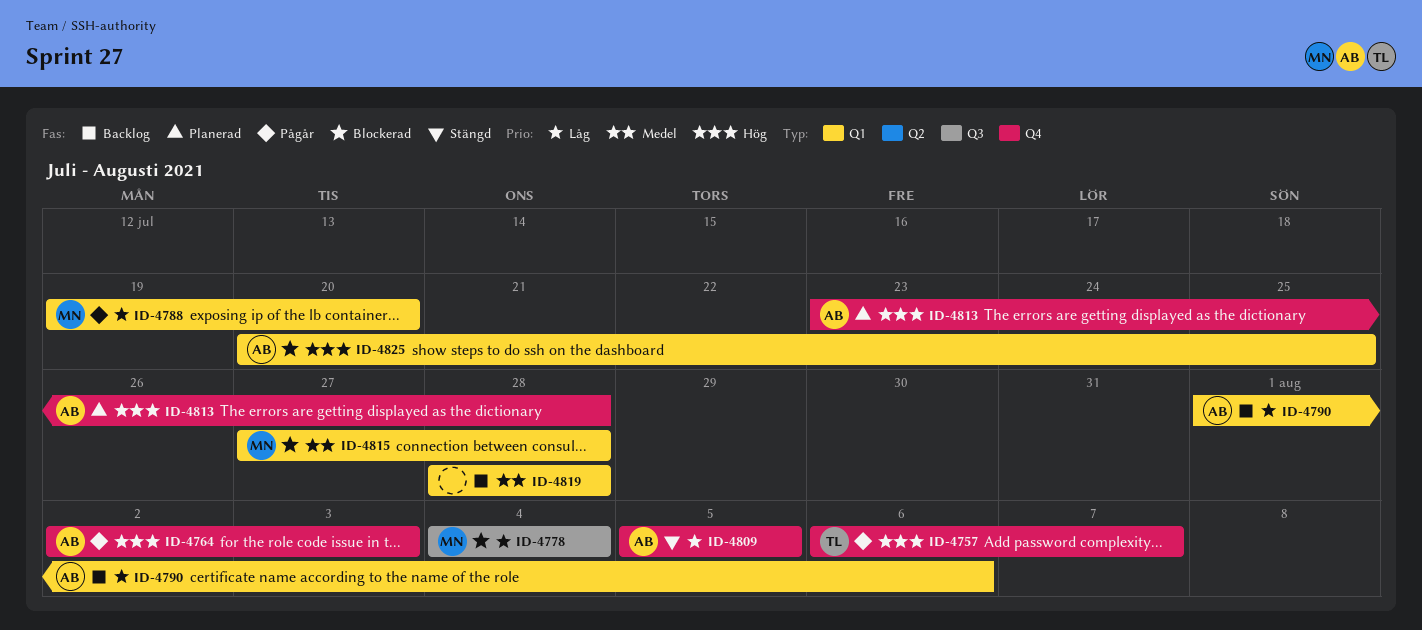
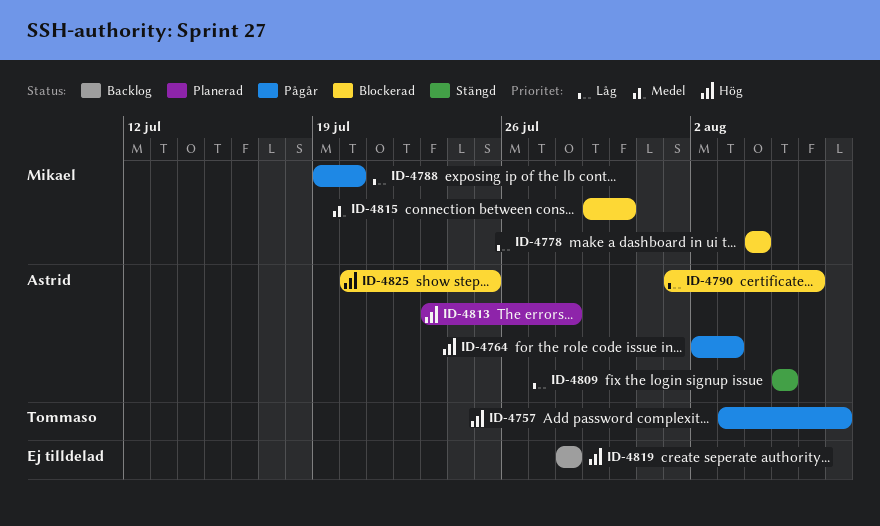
ID-4757, start: Aug 6 -> Aug 3
ID-4790, status: Backlog -> Blockerad
ID-4815, start: Jul 27 -> Jul 29
ID-4815, due: Jul 28 -> Jul 30
ID-4819, priority: Medel -> Hög

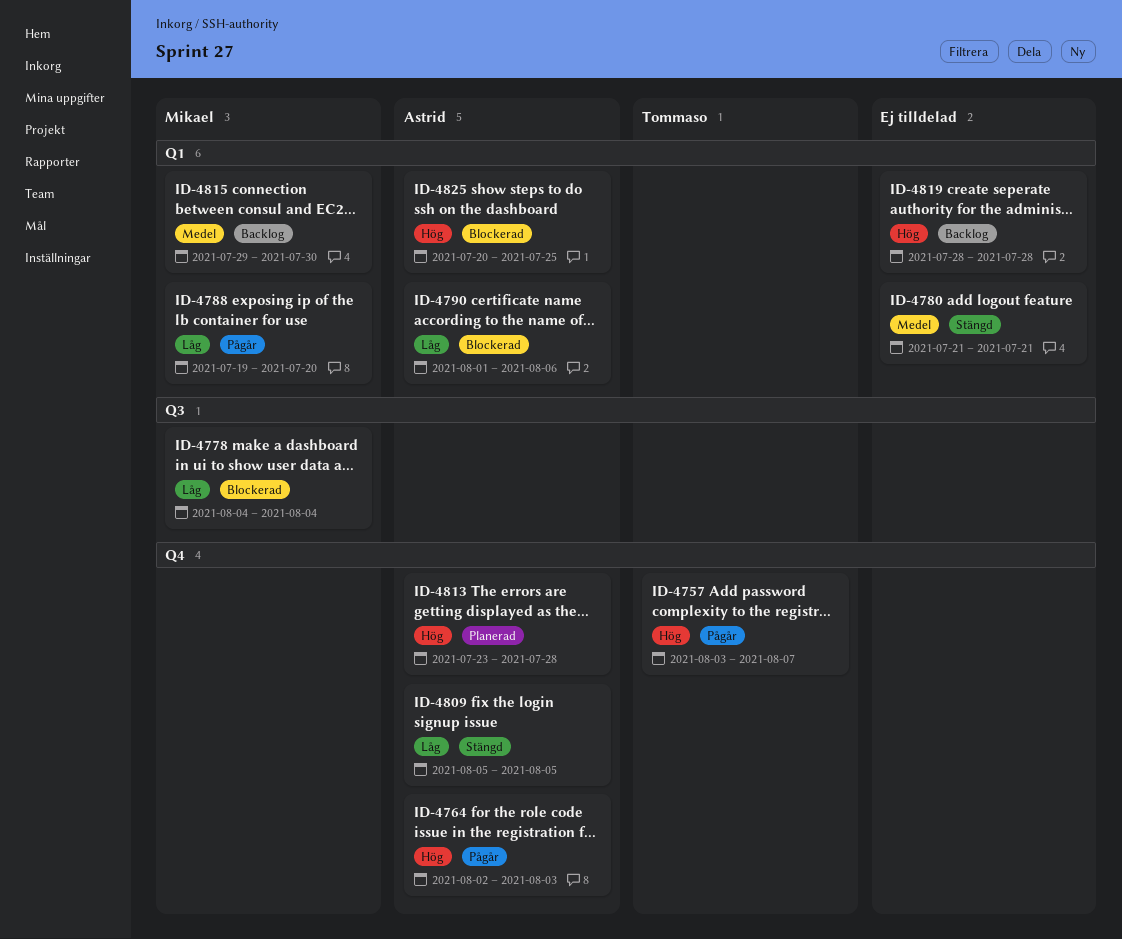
ID-4780: none -> present
ID-4815, status: Blockerad -> Backlog

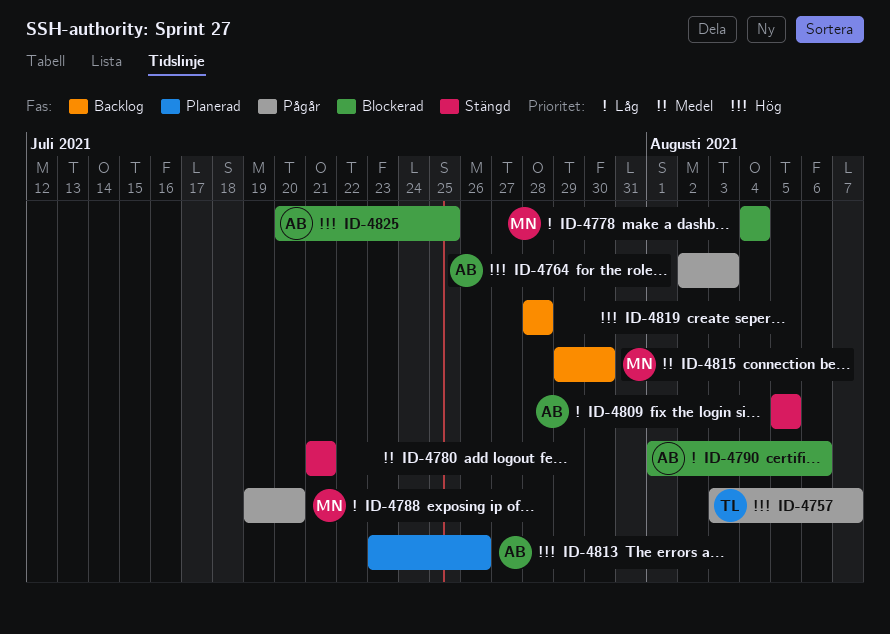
ID-4813, due: Jul 28 -> Jul 26

